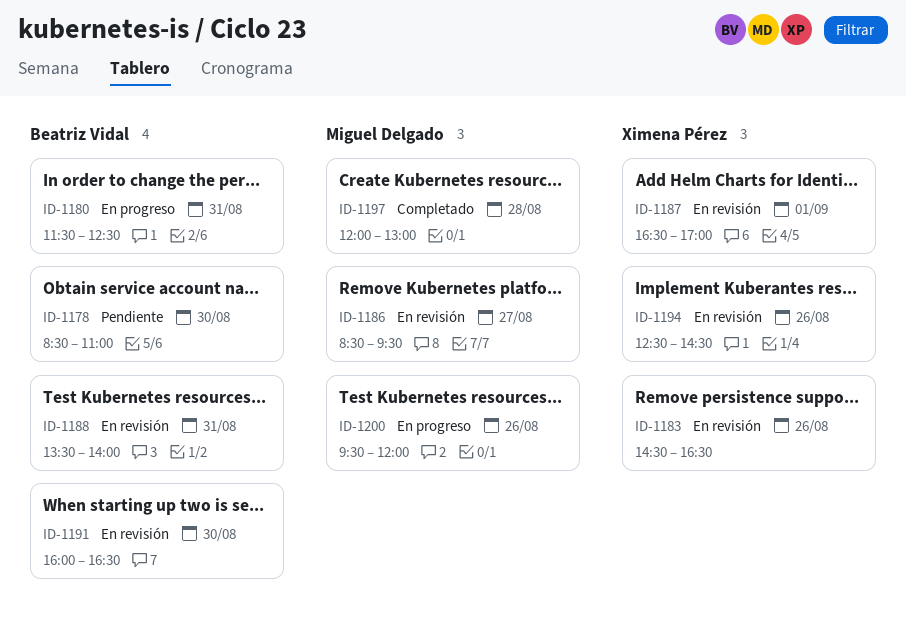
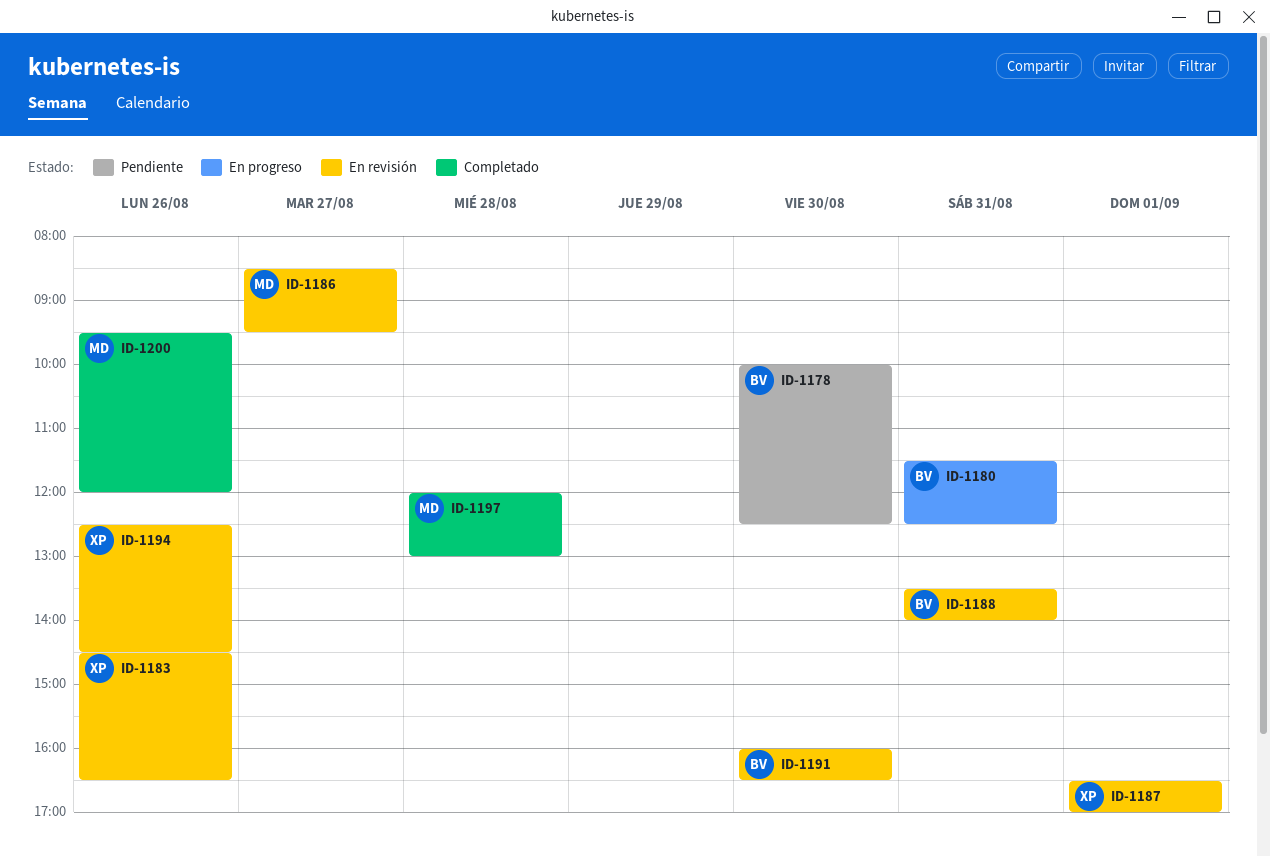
ID-1178, begins: 08:30 -> 10:00
ID-1178, ends: 11:00 -> 12:30
ID-1200, status: En progreso -> Completado

